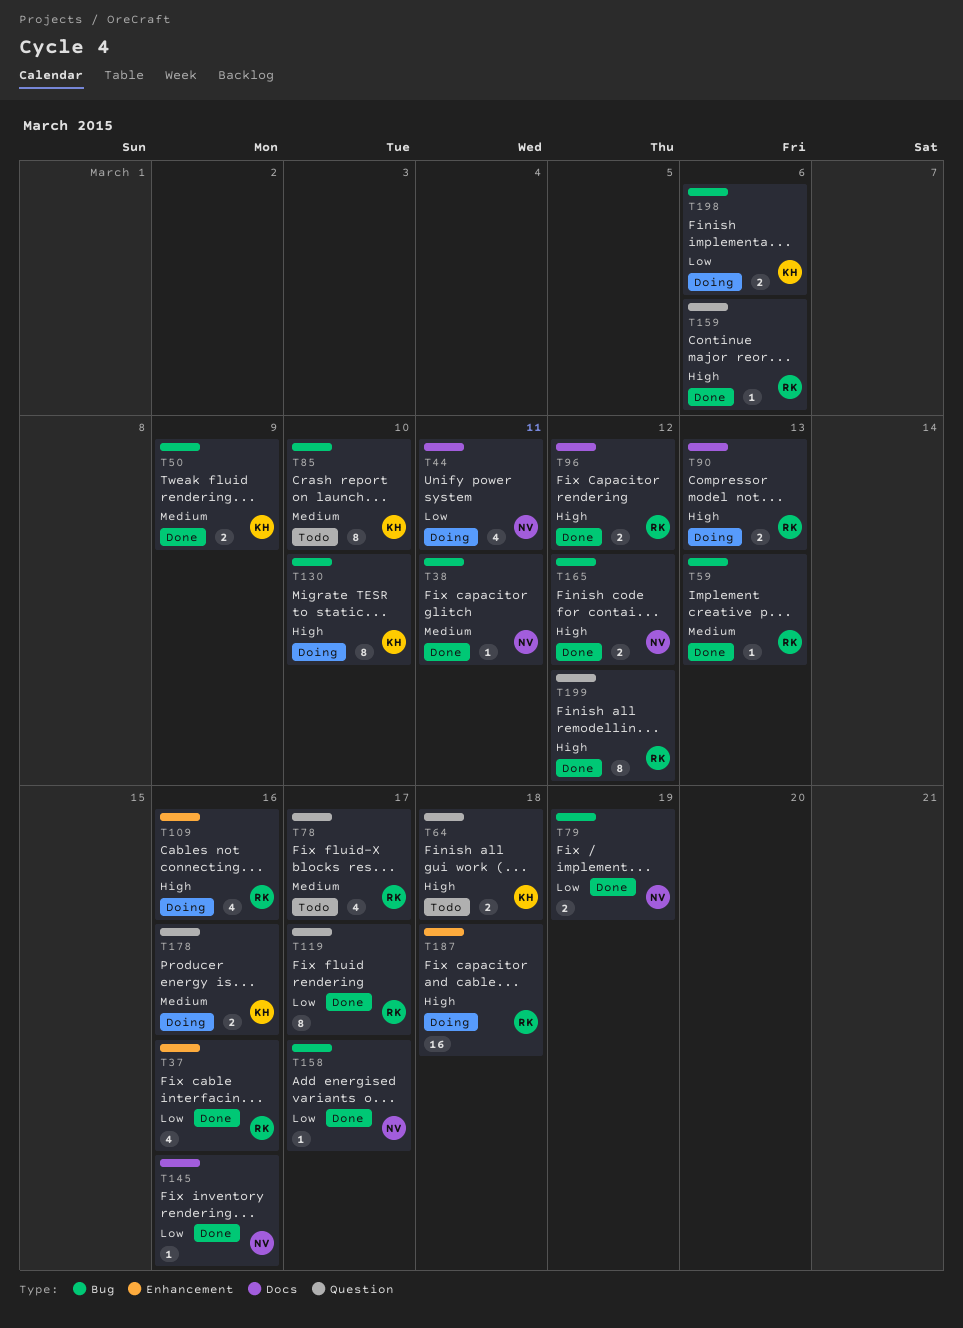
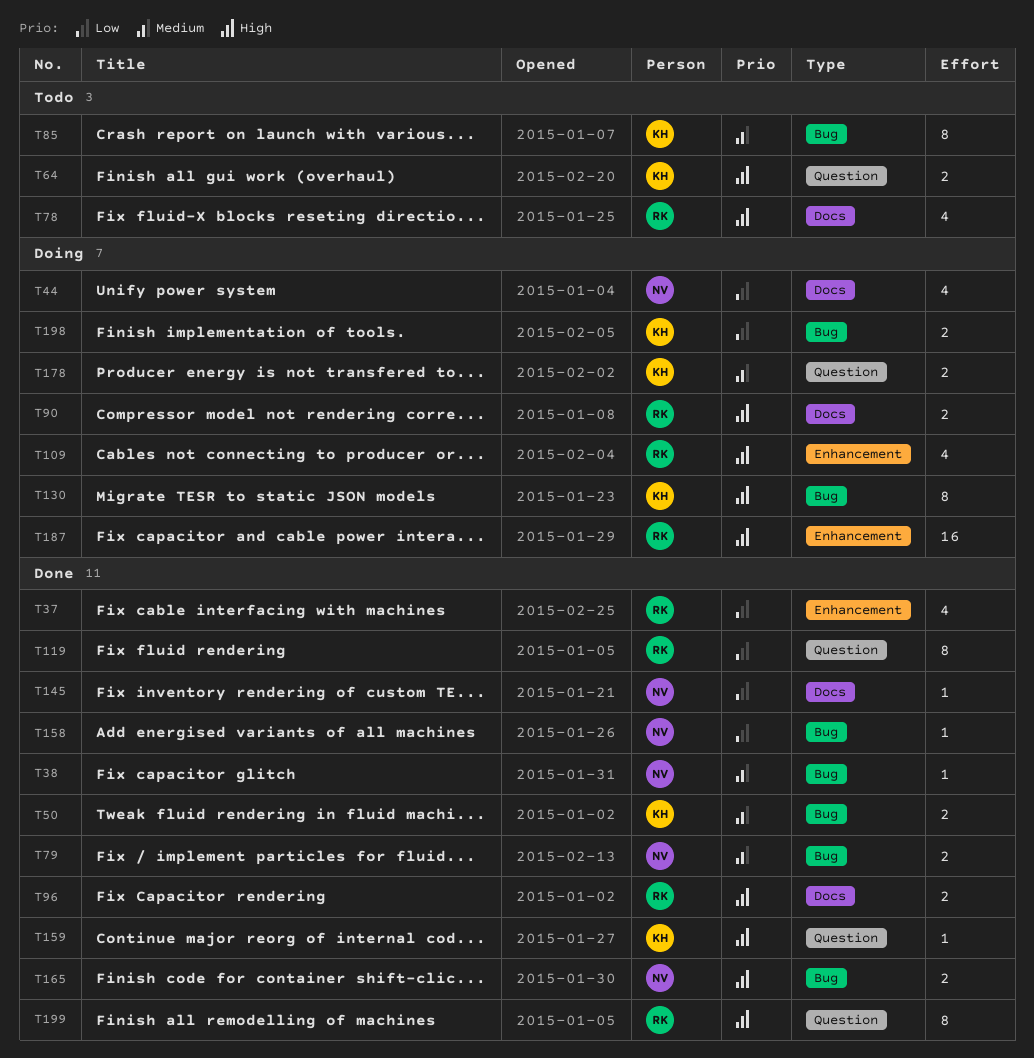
T59: present -> none
T78, priority: Medium -> High
T78, label: Question -> Docs
T79, priority: Low -> Medium
T159, owner: RK -> KH

